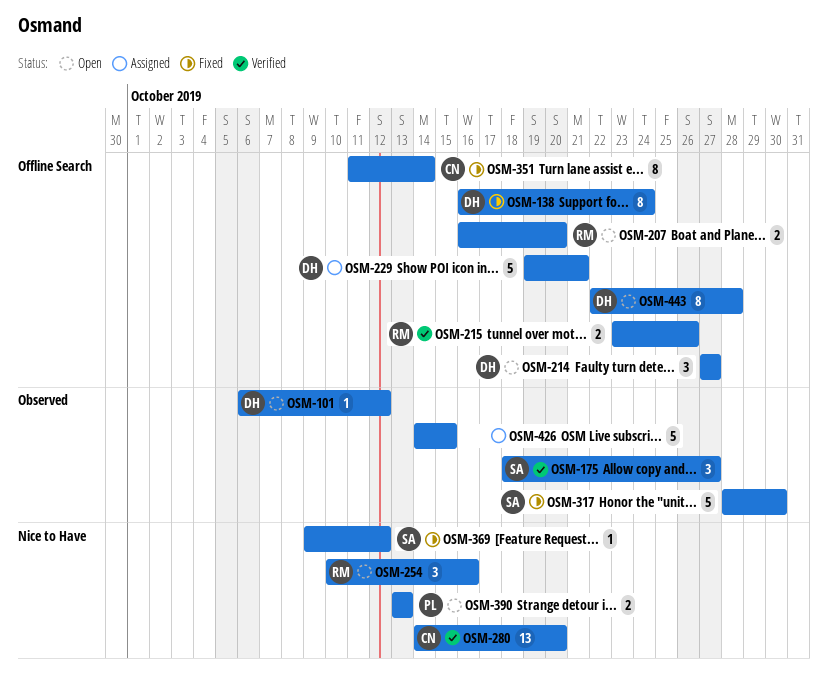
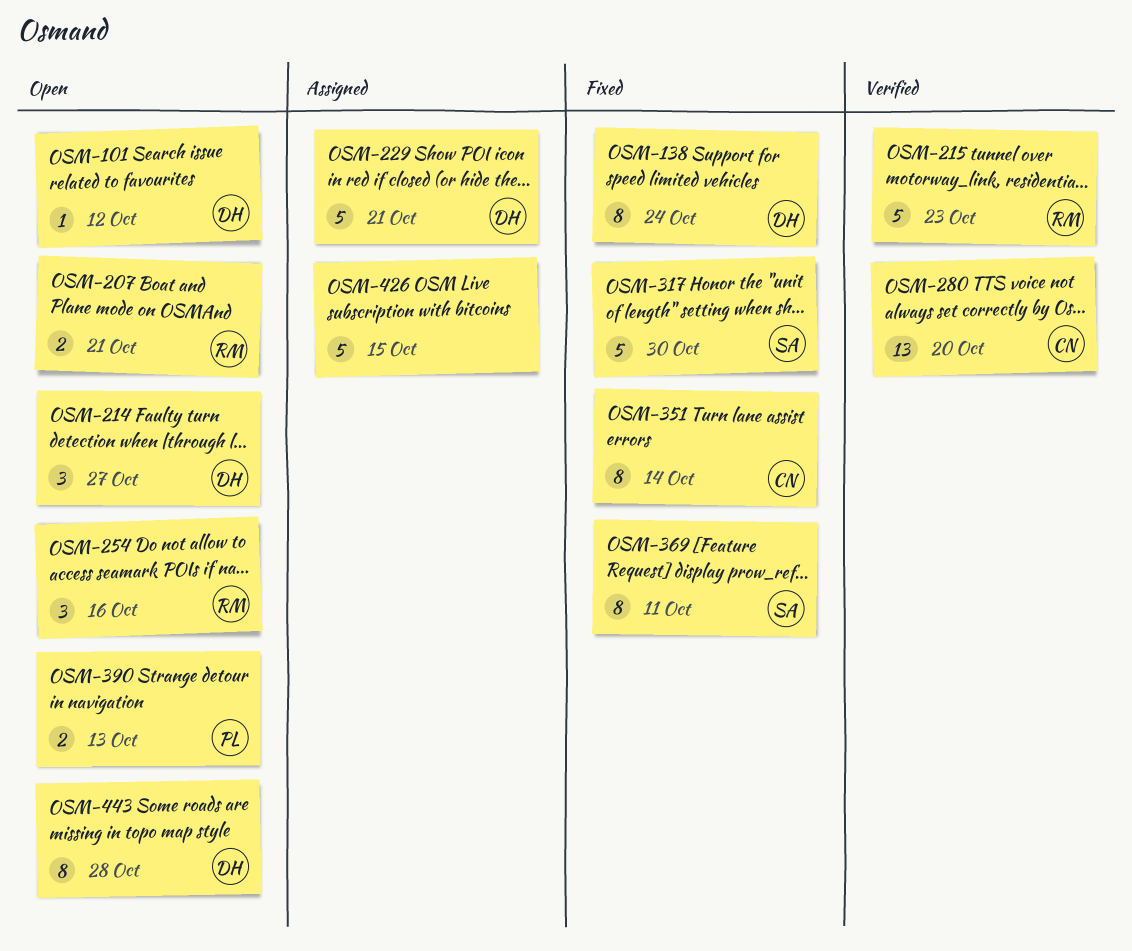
OSM-175: present -> none
OSM-207, due: Oct 20 -> Oct 21
OSM-215, estimate: 2 -> 5
OSM-215, due: Oct 26 -> Oct 23
OSM-369, estimate: 1 -> 8
OSM-369, due: Oct 12 -> Oct 11

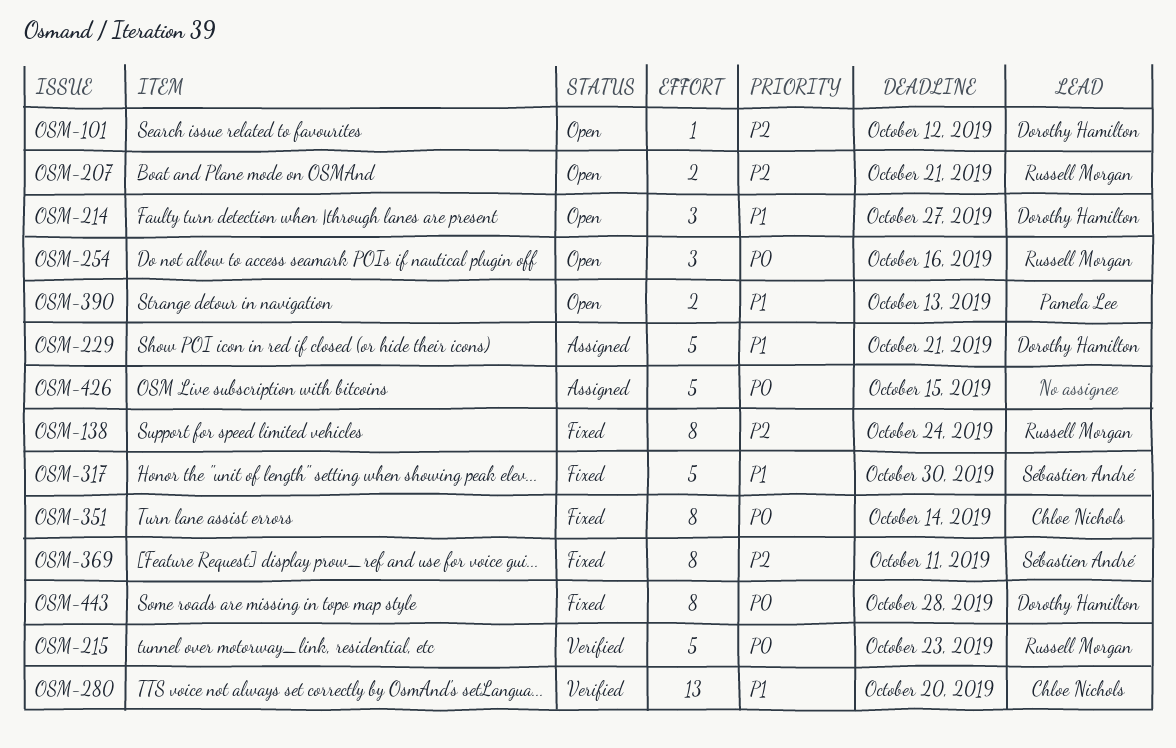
OSM-138, owner: Dorothy Hamilton -> Russell Morgan
OSM-443, status: Open -> Fixed

